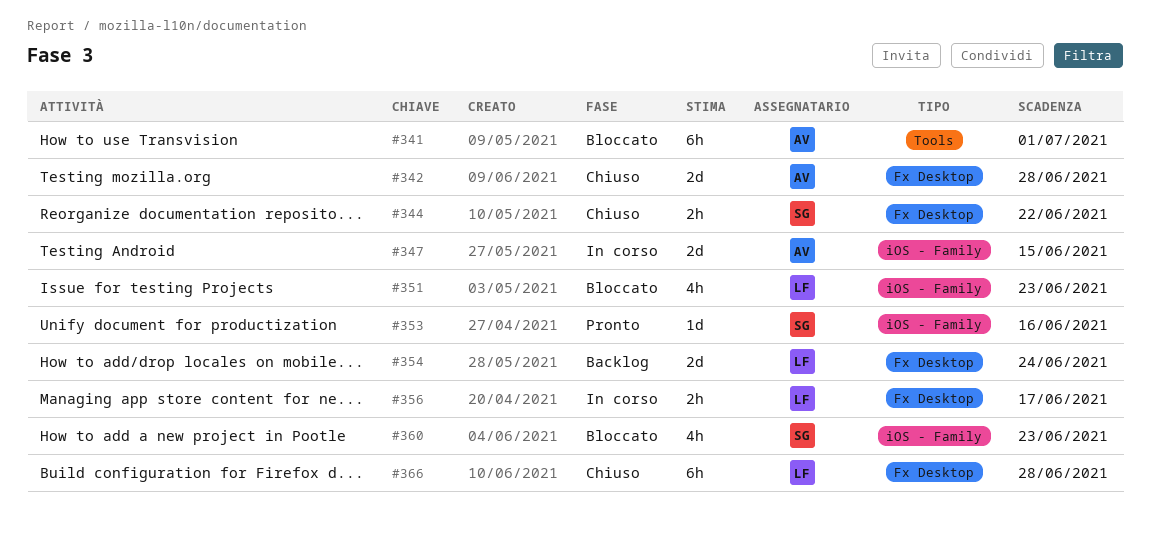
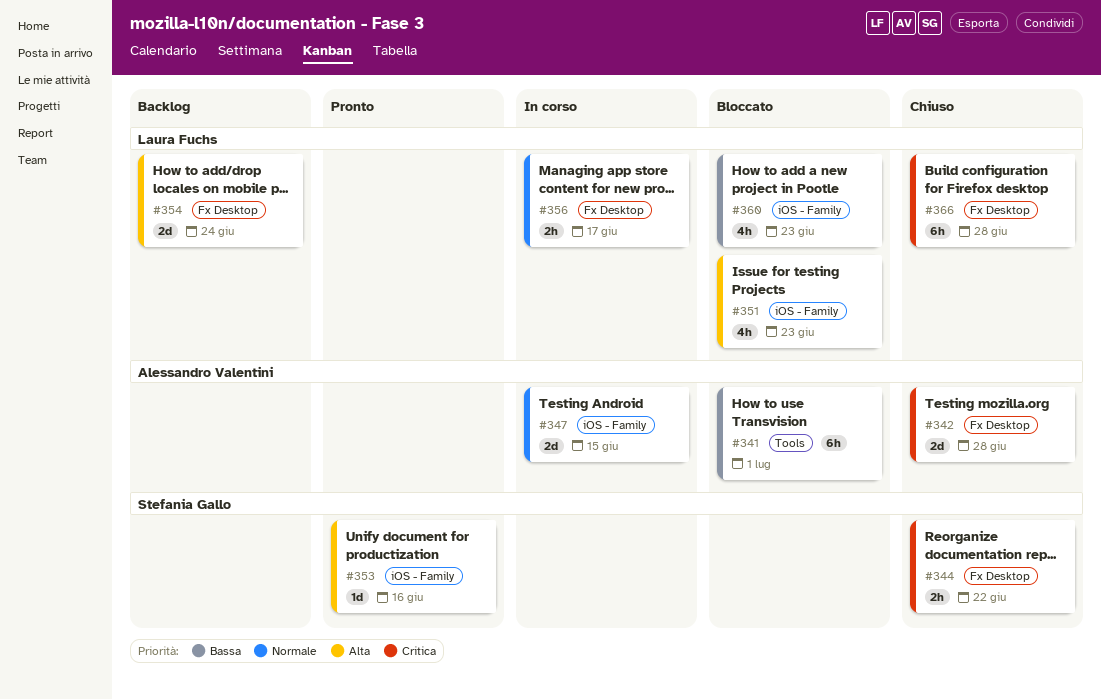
#360, owner: Stefania Gallo -> Laura Fuchs

